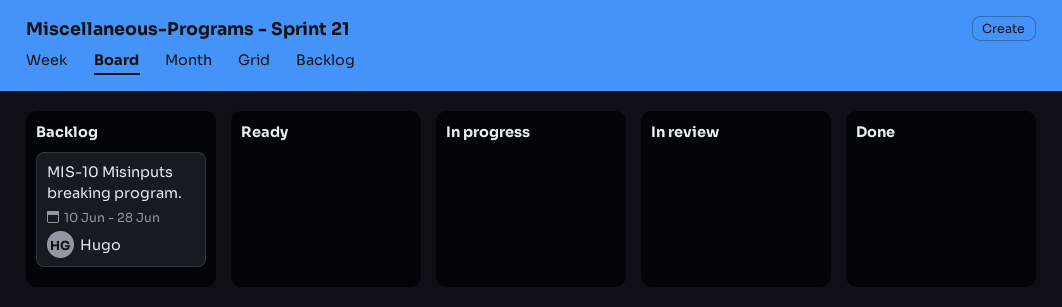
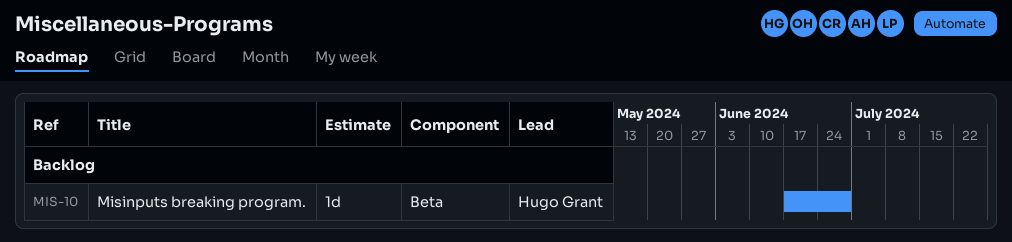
MIS-10, start: Jun 10 -> Jun 17

